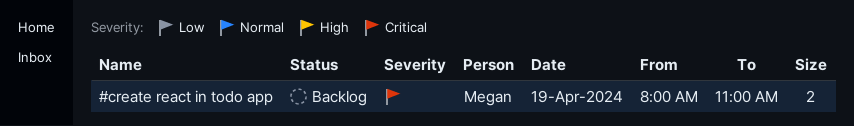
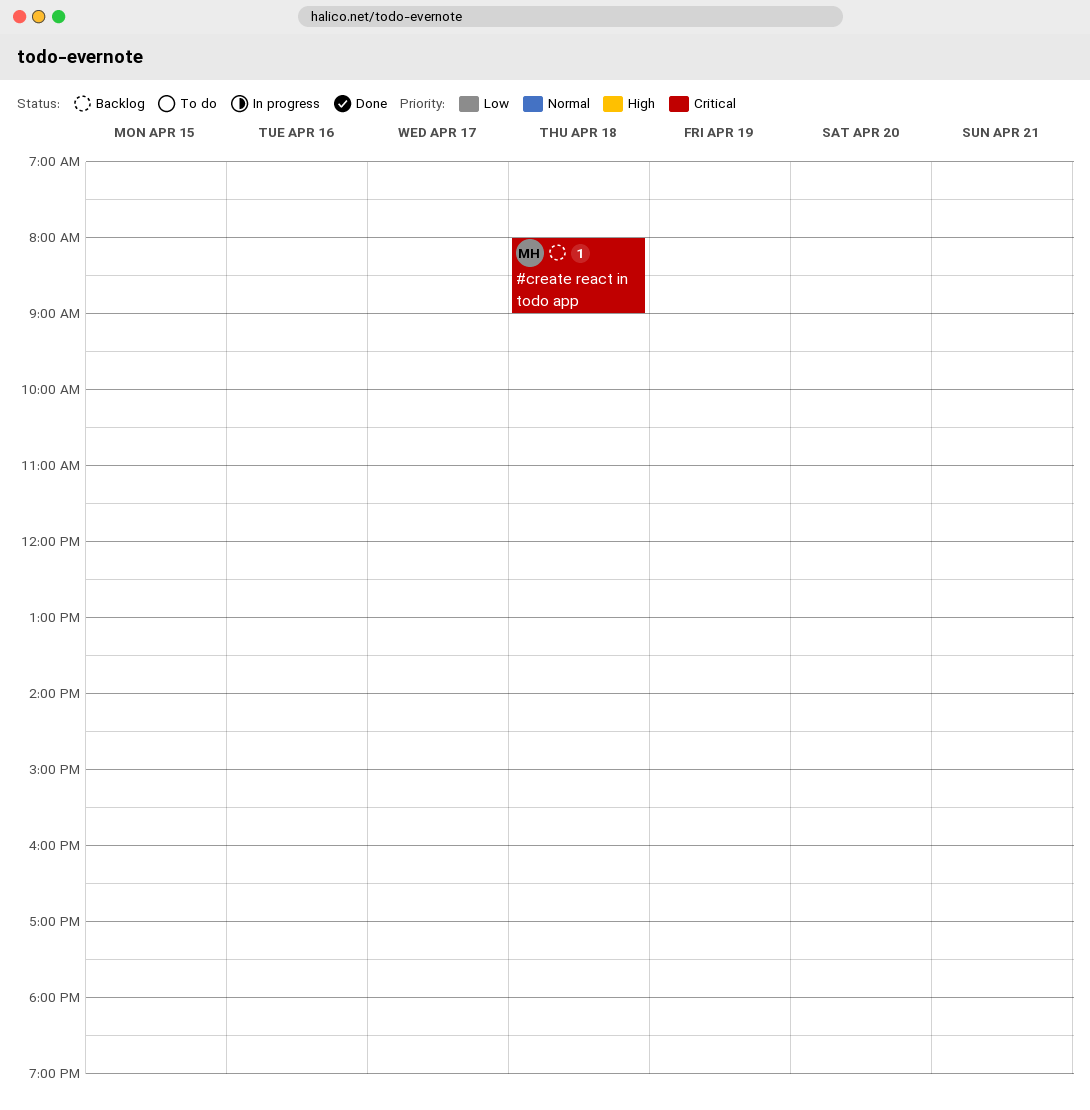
#create react in todo app, estimate: 2 -> 1
#create react in todo app, day: Apr 19 -> Apr 18
#create react in todo app, ends: 11:00 -> 09:00

